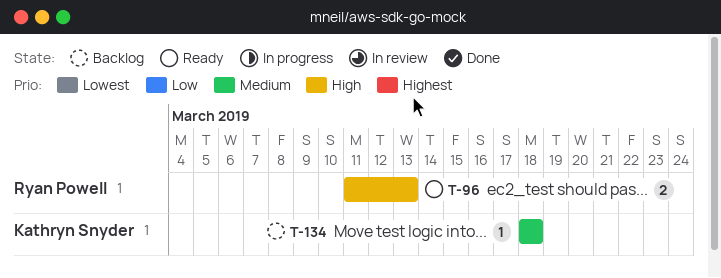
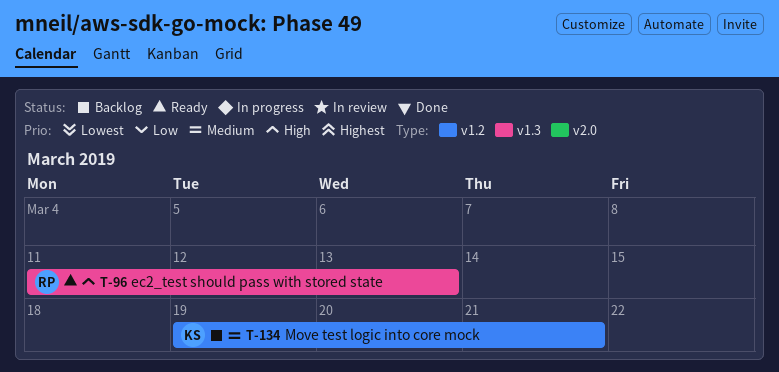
T-134, start: Mar 18 -> Mar 19
T-134, due: Mar 18 -> Mar 21

